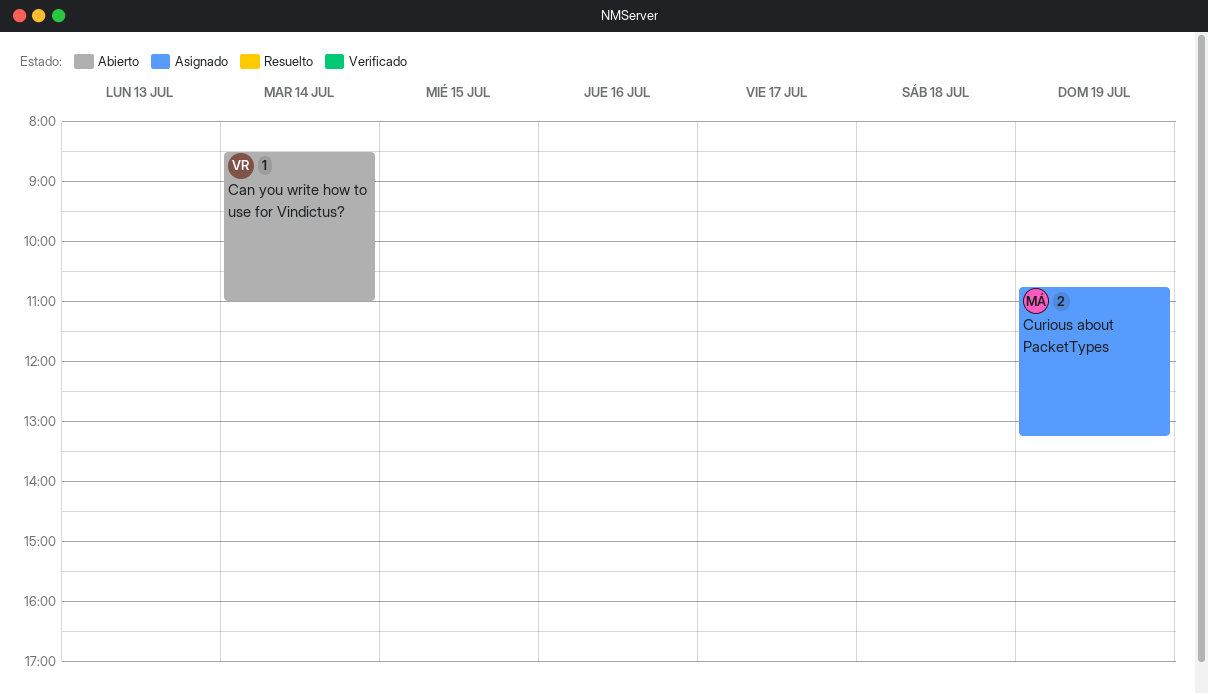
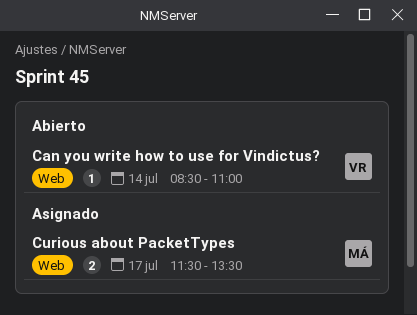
Curious about PacketTypes, day: Jul 19 -> Jul 17
Curious about PacketTypes, begins: 10:45 -> 11:30
Curious about PacketTypes, ends: 13:15 -> 13:30

